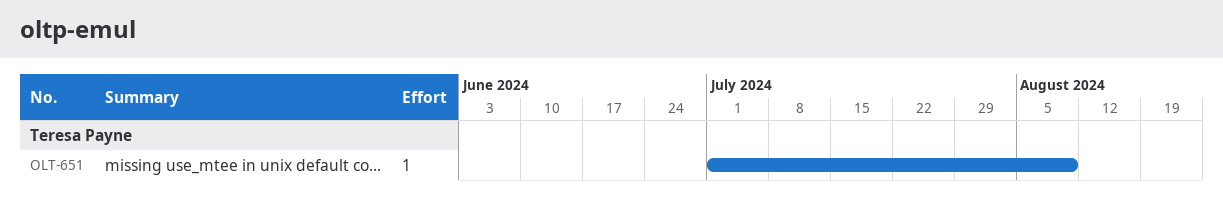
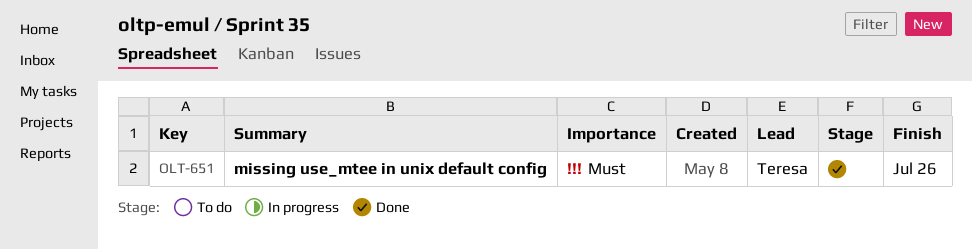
OLT-651, due: Aug 9 -> Jul 26

